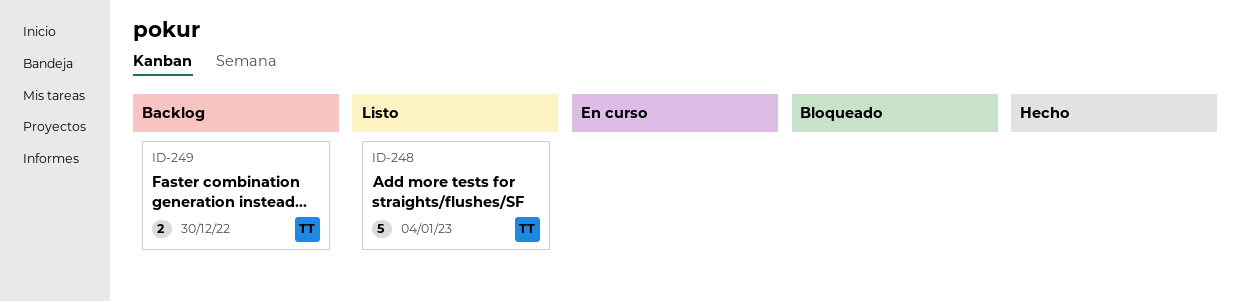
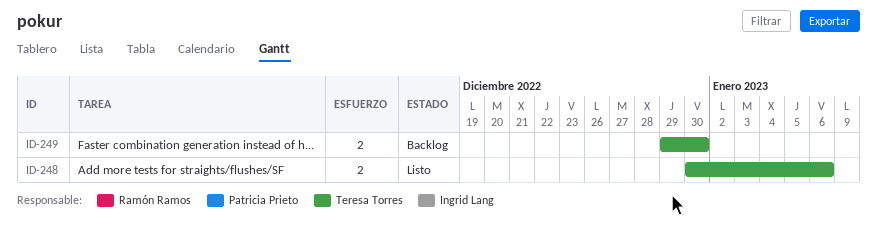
ID-248, estimate: 5 -> 2
ID-248, due: Jan 4 -> Jan 6

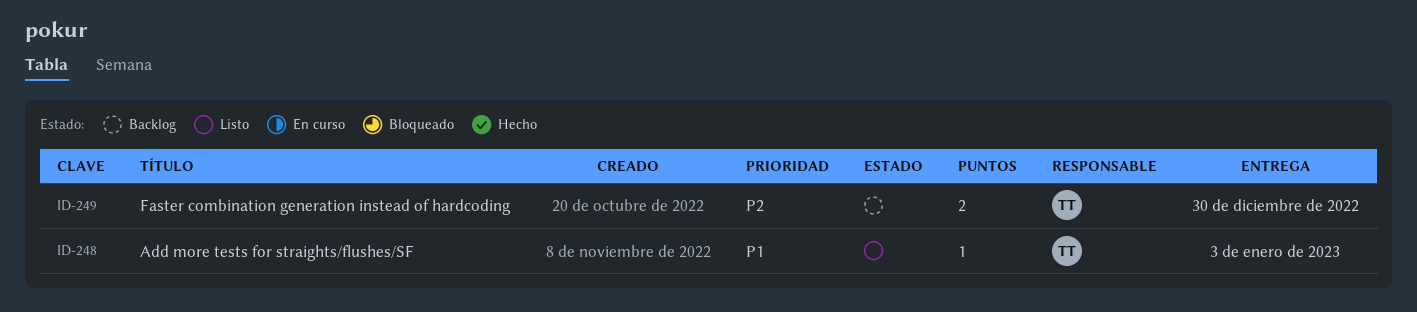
ID-248, estimate: 2 -> 1
ID-248, due: Jan 6 -> Jan 3

